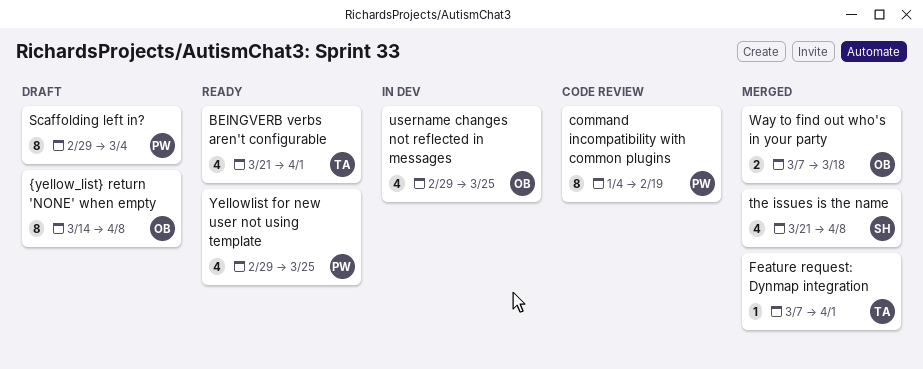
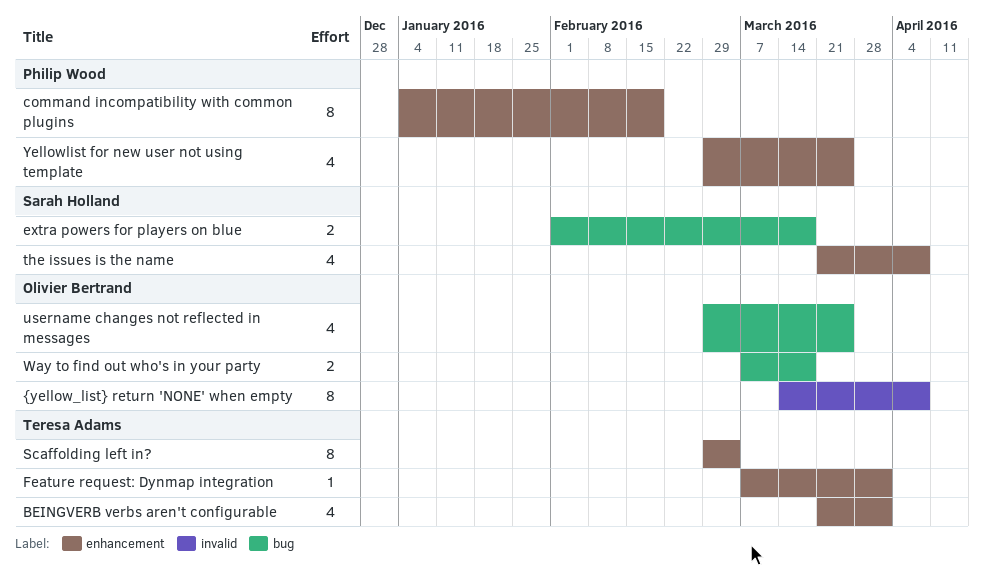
extra powers for players on blue: none -> present
Scaffolding left in?, owner: Philip Wood -> Teresa Adams

